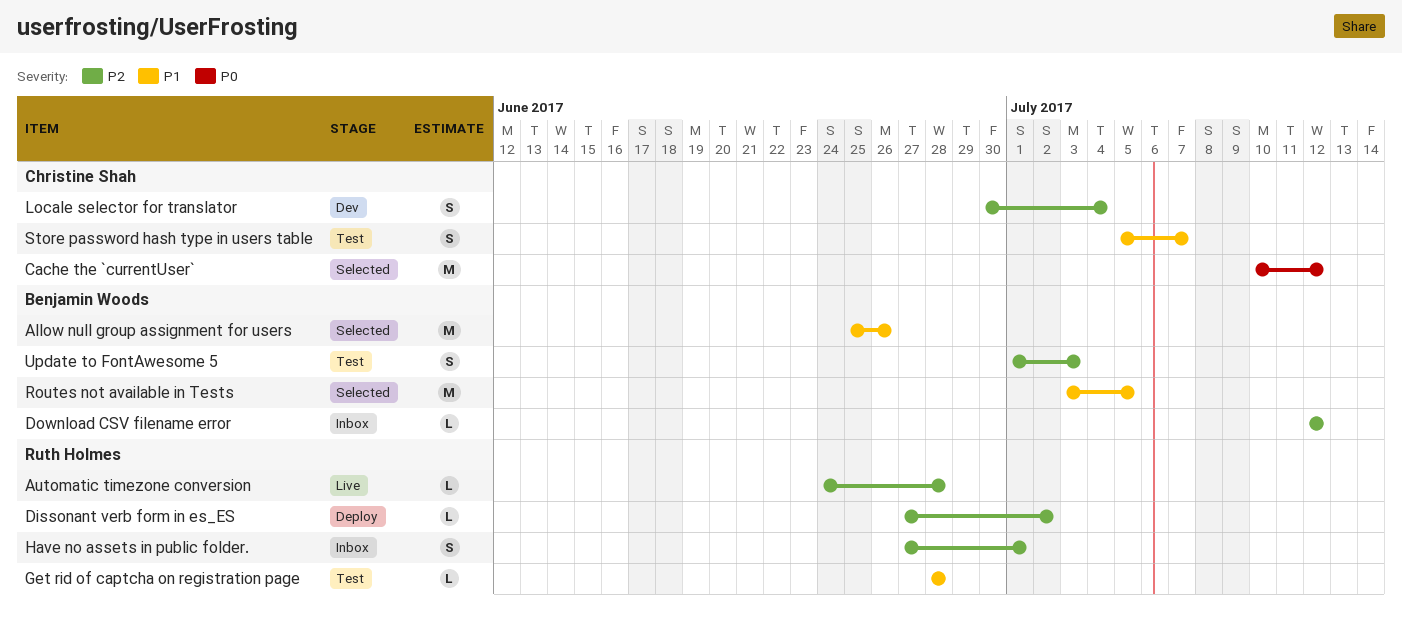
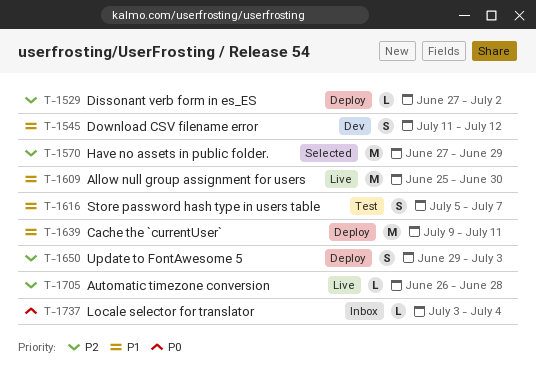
Allow null group assignment for users, status: Selected -> Live
Allow null group assignment for users, due: Jun 26 -> Jun 30
Automatic timezone conversion, start: Jun 24 -> Jun 26
Cache the `currentUser`, status: Selected -> Deploy
Cache the `currentUser`, priority: P0 -> P1
Cache the `currentUser`, start: Jul 10 -> Jul 9
Cache the `currentUser`, due: Jul 12 -> Jul 11
Download CSV filename error, status: Inbox -> Dev
Download CSV filename error, priority: P2 -> P1
Download CSV filename error, estimate: L -> S
Download CSV filename error, start: Jul 12 -> Jul 11
Get rid of captcha on registration page: present -> none
Have no assets in public folder., status: Inbox -> Selected
Have no assets in public folder., estimate: S -> M
Have no assets in public folder., due: Jul 1 -> Jun 29
Locale selector for translator, status: Dev -> Inbox
Locale selector for translator, priority: P2 -> P0
Locale selector for translator, estimate: S -> L
Locale selector for translator, start: Jun 30 -> Jul 3
Routes not available in Tests: present -> none
Update to FontAwesome 5, status: Test -> Deploy
Update to FontAwesome 5, start: Jul 1 -> Jun 29

